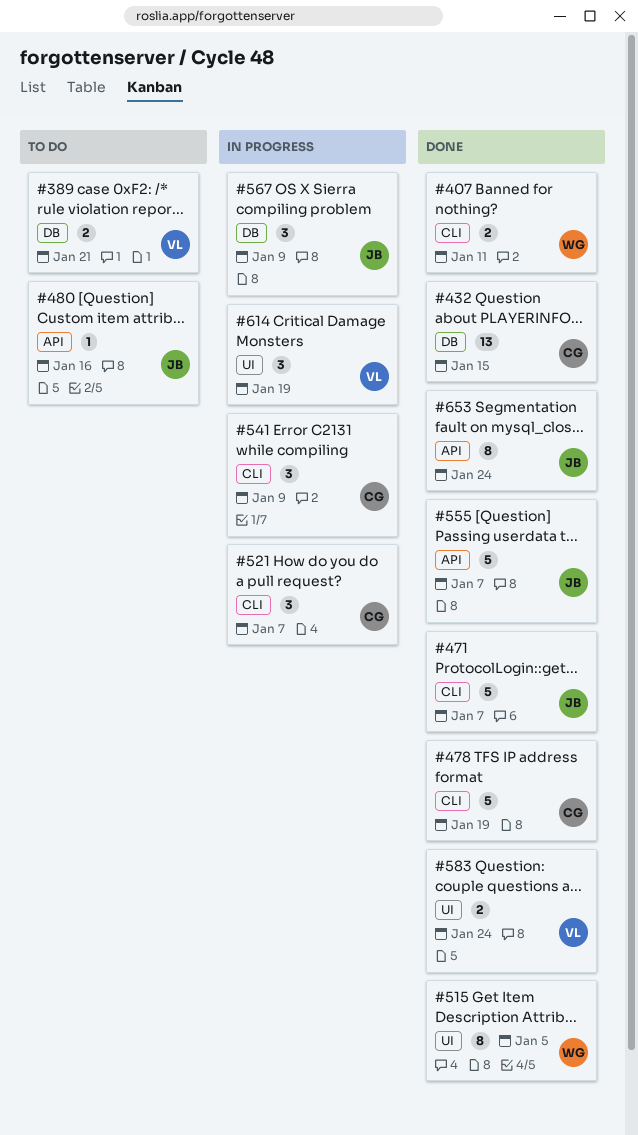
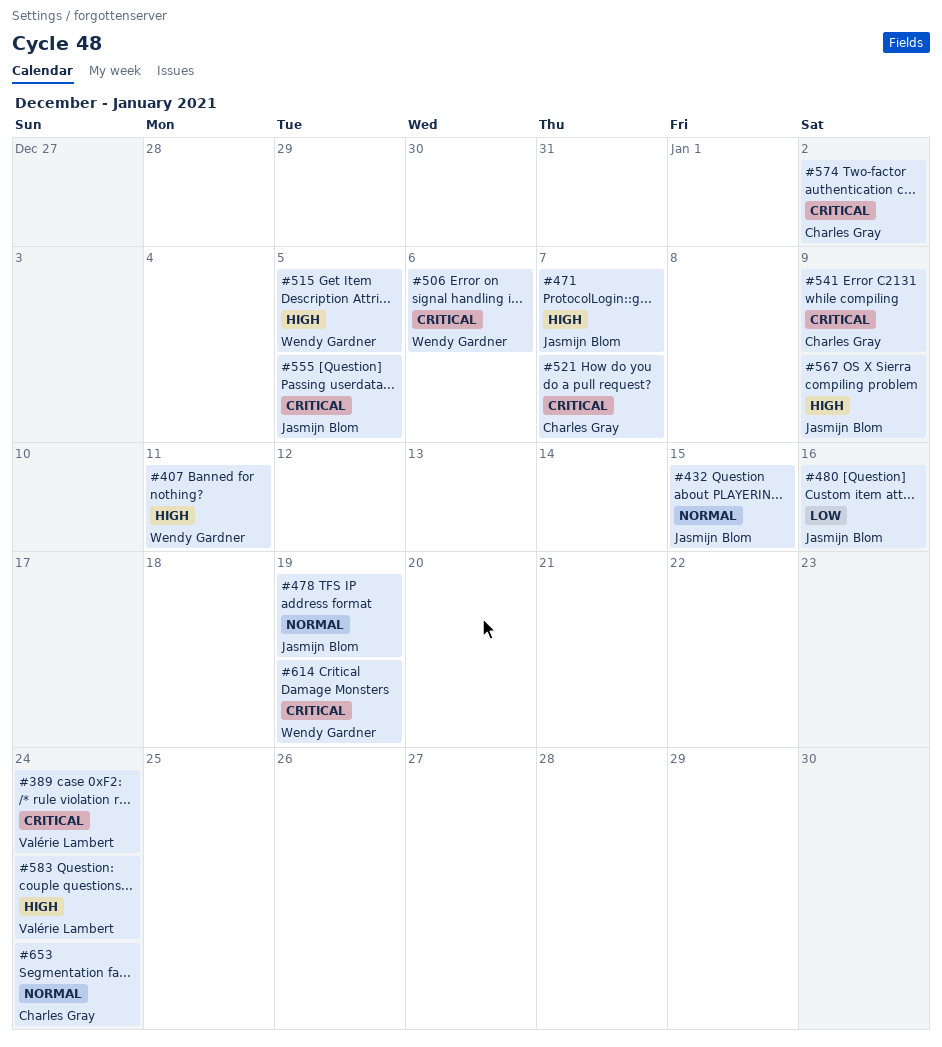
#389, due: Jan 21 -> Jan 24
#432, owner: Charles Gray -> Jasmijn Blom
#478, owner: Charles Gray -> Jasmijn Blom
#506: none -> present
#555, due: Jan 7 -> Jan 5
#574: none -> present
#614, owner: Valérie Lambert -> Wendy Gardner
#653, owner: Jasmijn Blom -> Charles Gray

